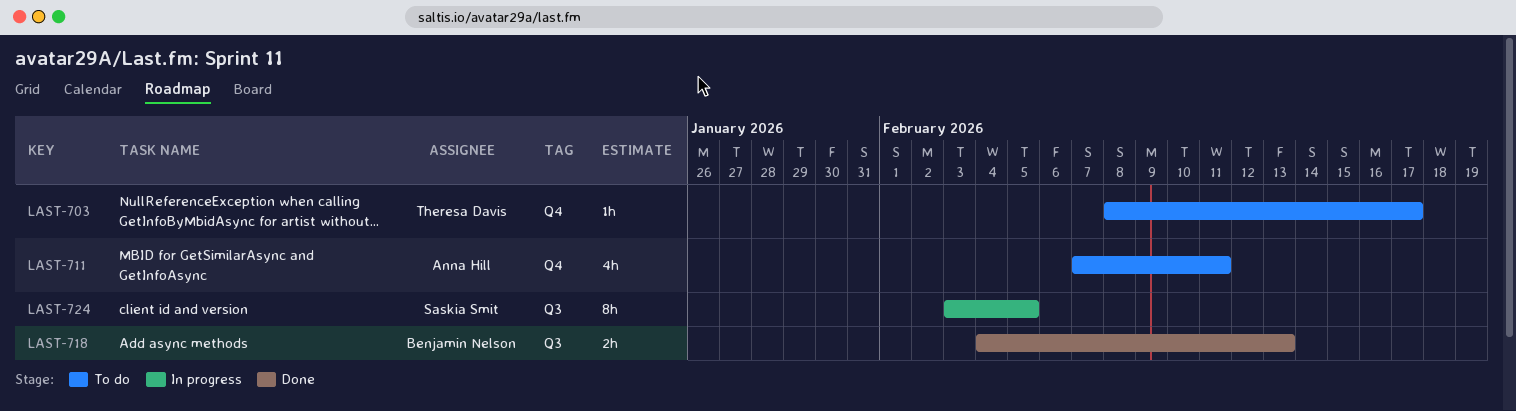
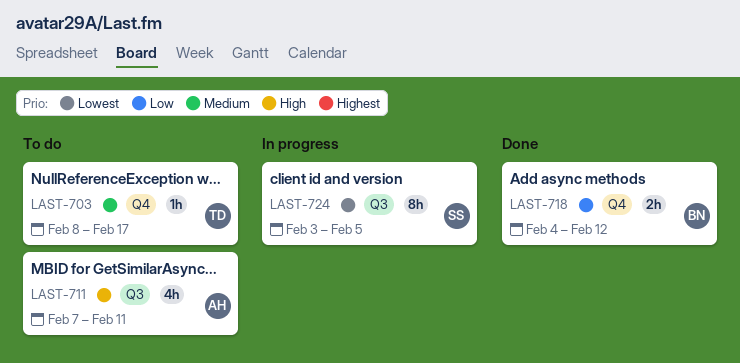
LAST-711, label: Q4 -> Q3
LAST-718, label: Q3 -> Q4
LAST-718, due: Feb 13 -> Feb 12

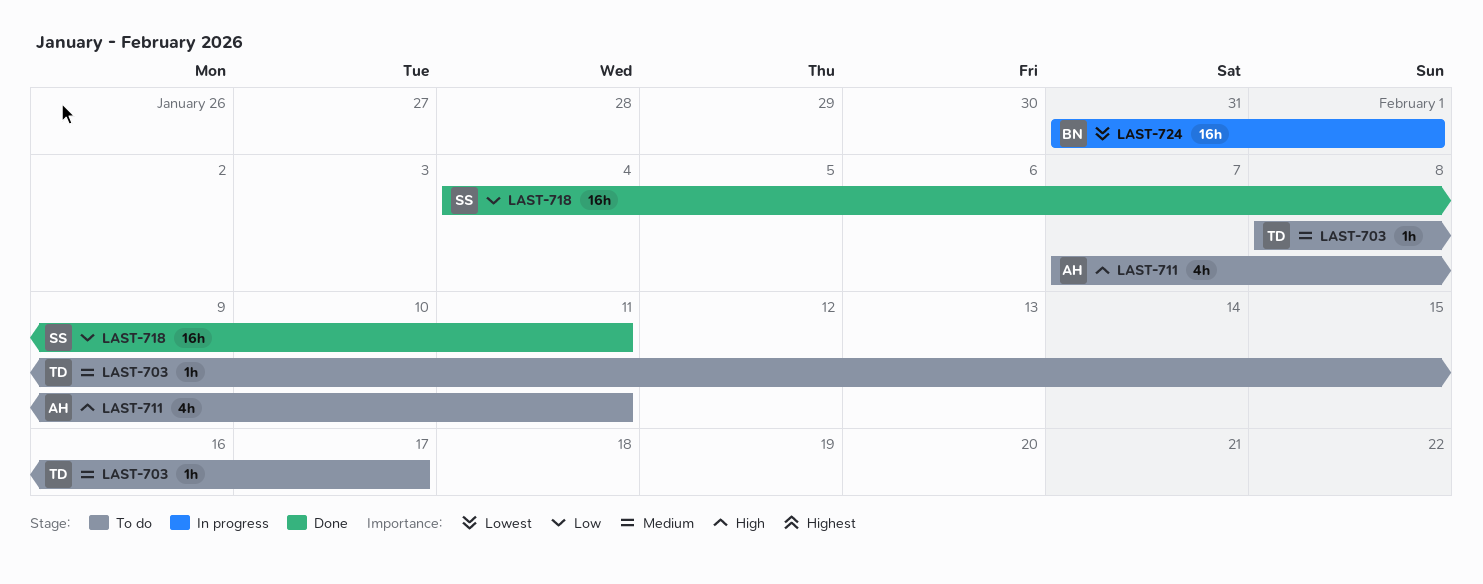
LAST-718, owner: BN -> SS
LAST-718, estimate: 2h -> 16h
LAST-718, due: Feb 12 -> Feb 11
LAST-724, owner: SS -> BN
LAST-724, estimate: 8h -> 16h
LAST-724, start: Feb 3 -> Jan 31
LAST-724, due: Feb 5 -> Feb 1

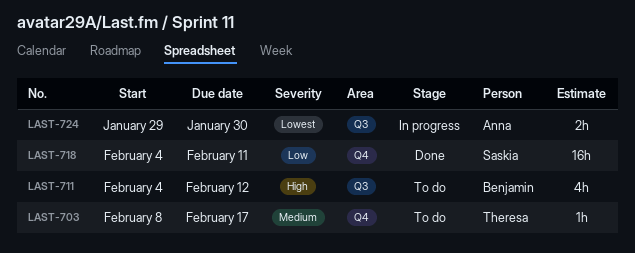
LAST-711, owner: Anna -> Benjamin
LAST-711, start: Feb 7 -> Feb 4
LAST-711, due: Feb 11 -> Feb 12
LAST-724, owner: Benjamin -> Anna
LAST-724, estimate: 16h -> 2h
LAST-724, start: Jan 31 -> Jan 29
LAST-724, due: Feb 1 -> Jan 30

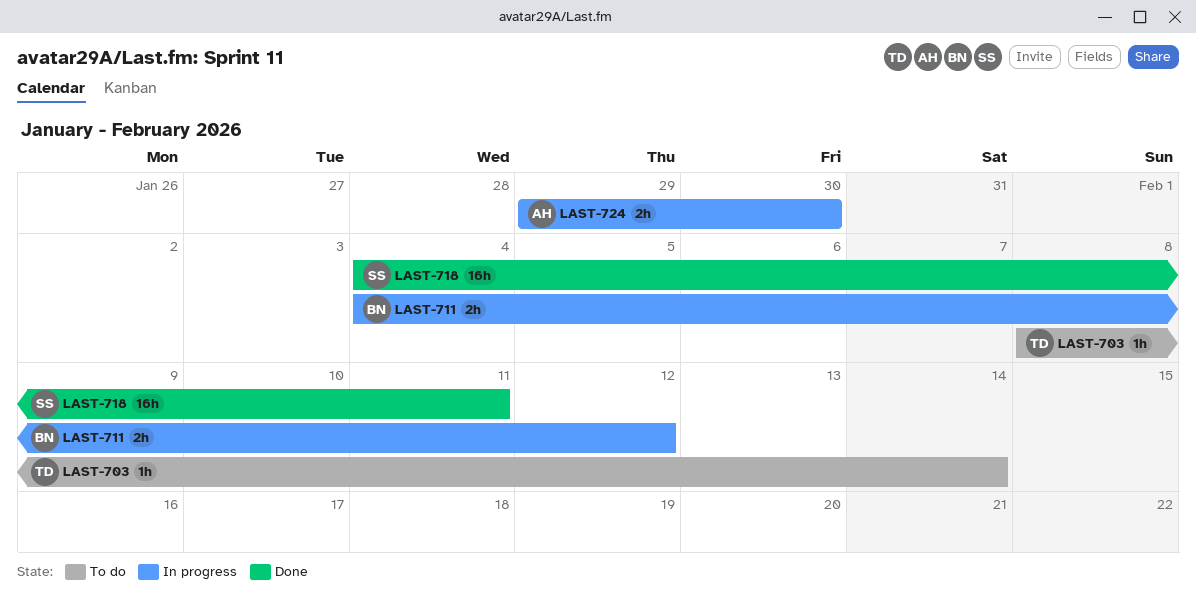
LAST-703, due: Feb 17 -> Feb 14
LAST-711, status: To do -> In progress
LAST-711, estimate: 4h -> 2h

